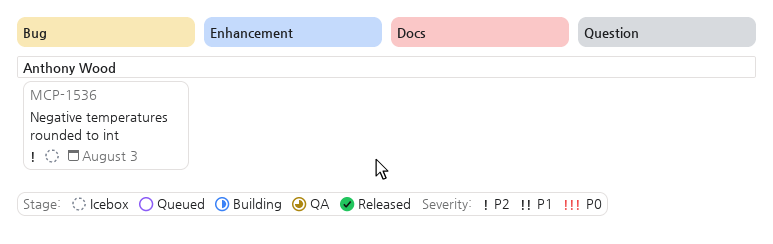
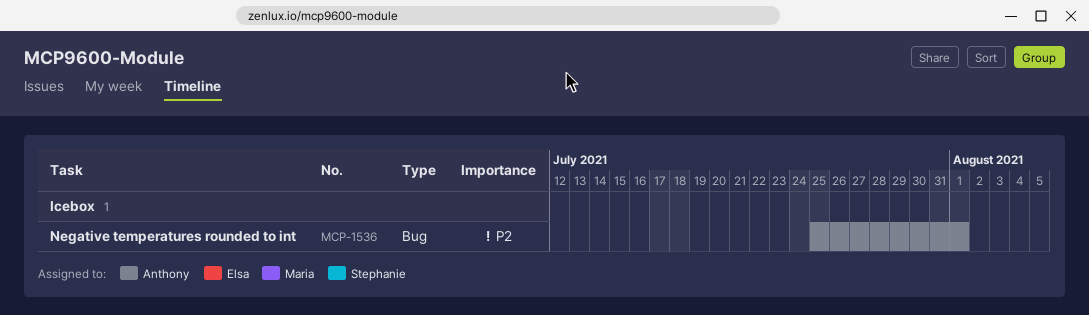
MCP-1536, due: Aug 3 -> Aug 1

